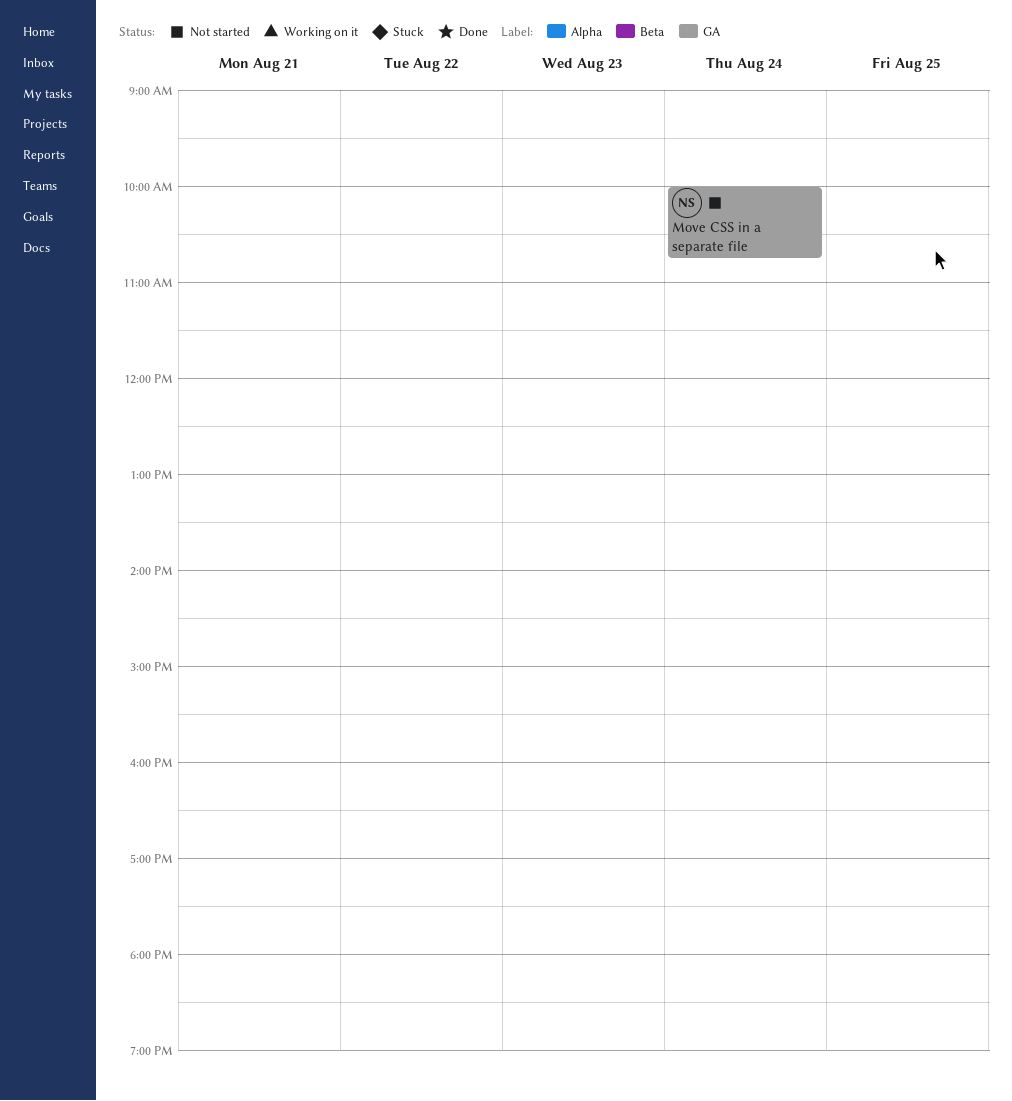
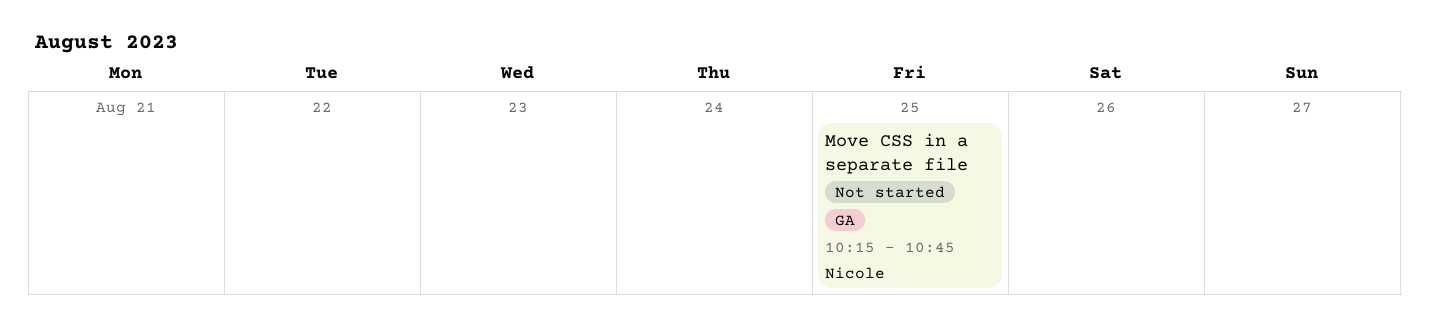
Move CSS in a separate file, day: Aug 24 -> Aug 25
Move CSS in a separate file, begins: 10:00 -> 10:15

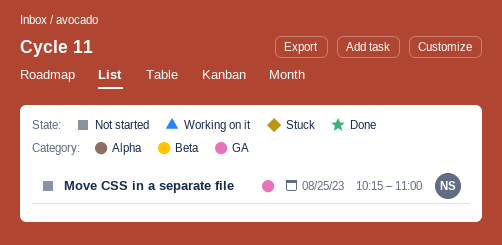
Move CSS in a separate file, ends: 10:45 -> 11:00

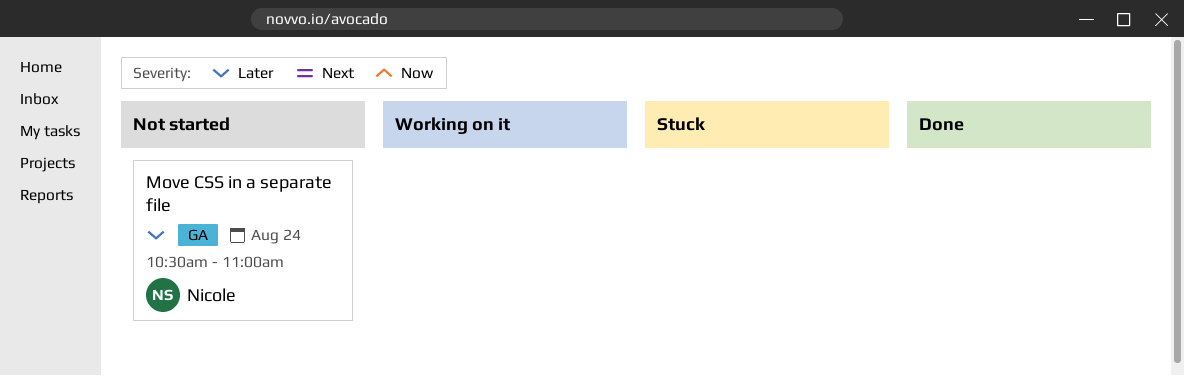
Move CSS in a separate file, day: Aug 25 -> Aug 24
Move CSS in a separate file, begins: 10:15 -> 10:30

